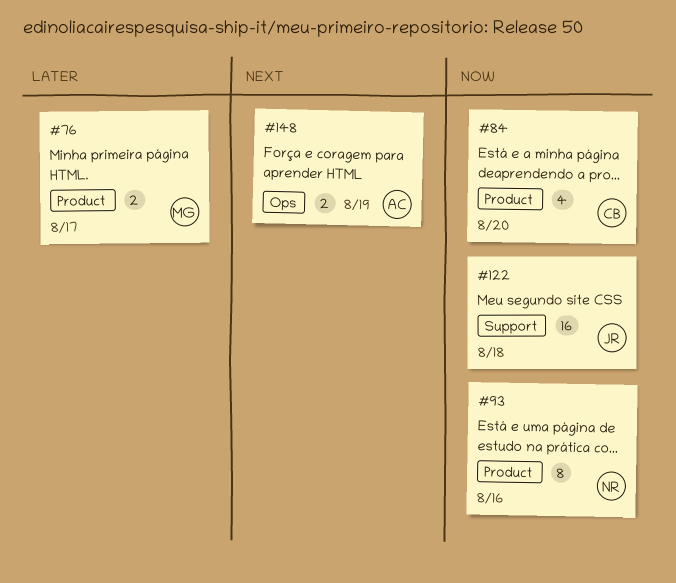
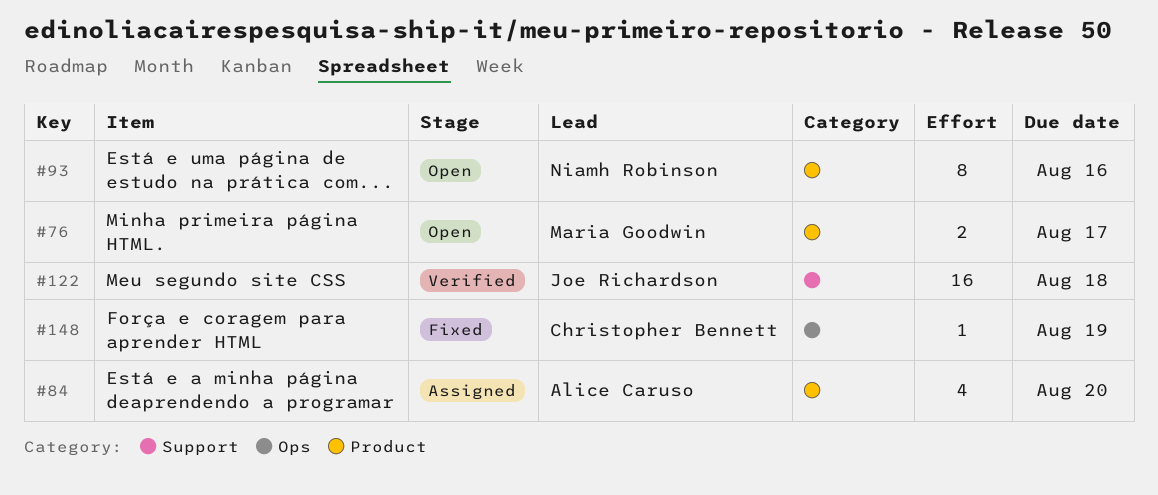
#84, owner: Christopher Bennett -> Alice Caruso
#148, owner: Alice Caruso -> Christopher Bennett
#148, estimate: 2 -> 1

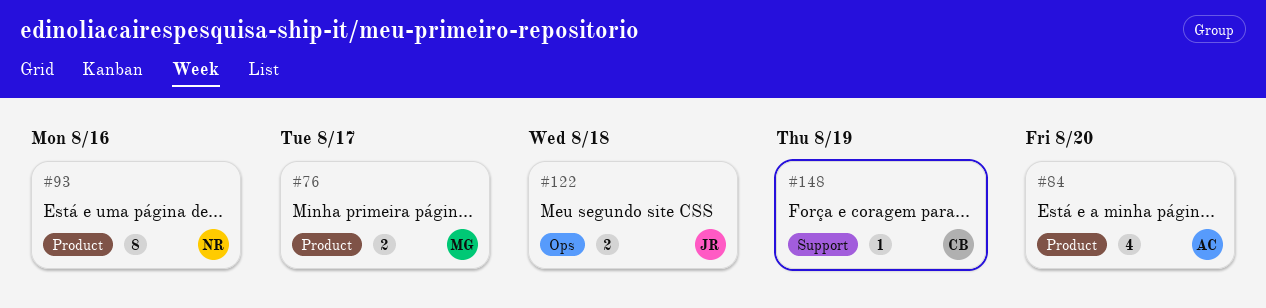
#122, label: Support -> Ops
#122, estimate: 16 -> 2
#148, label: Ops -> Support

